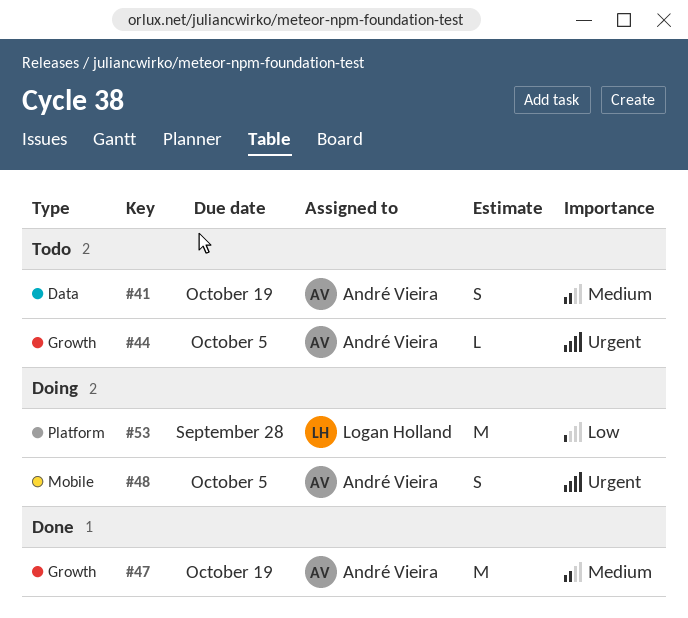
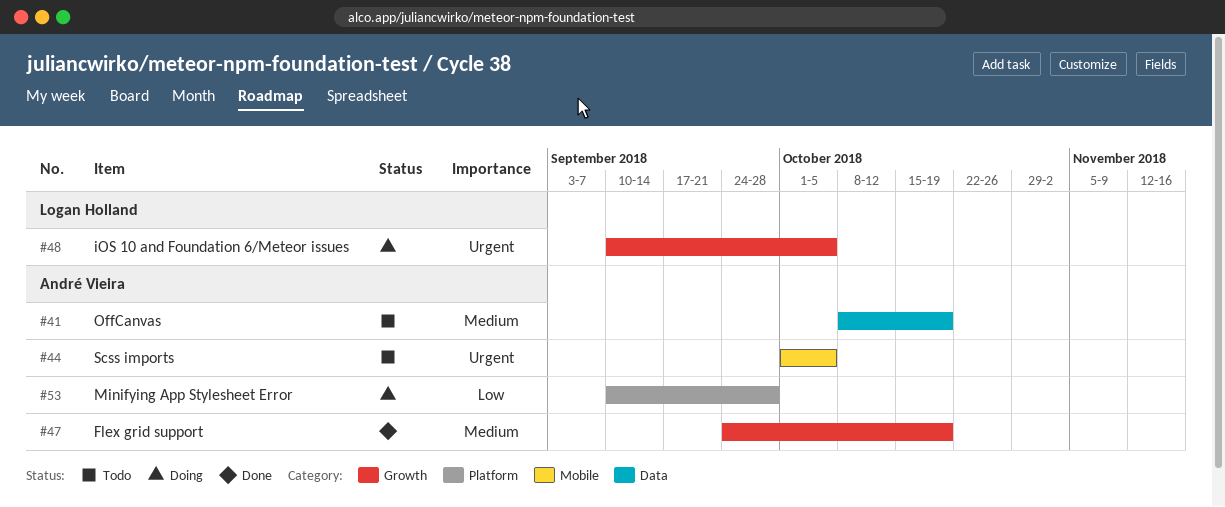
#44, label: Growth -> Mobile
#48, owner: André Vieira -> Logan Holland
#48, label: Mobile -> Growth
#53, owner: Logan Holland -> André Vieira

